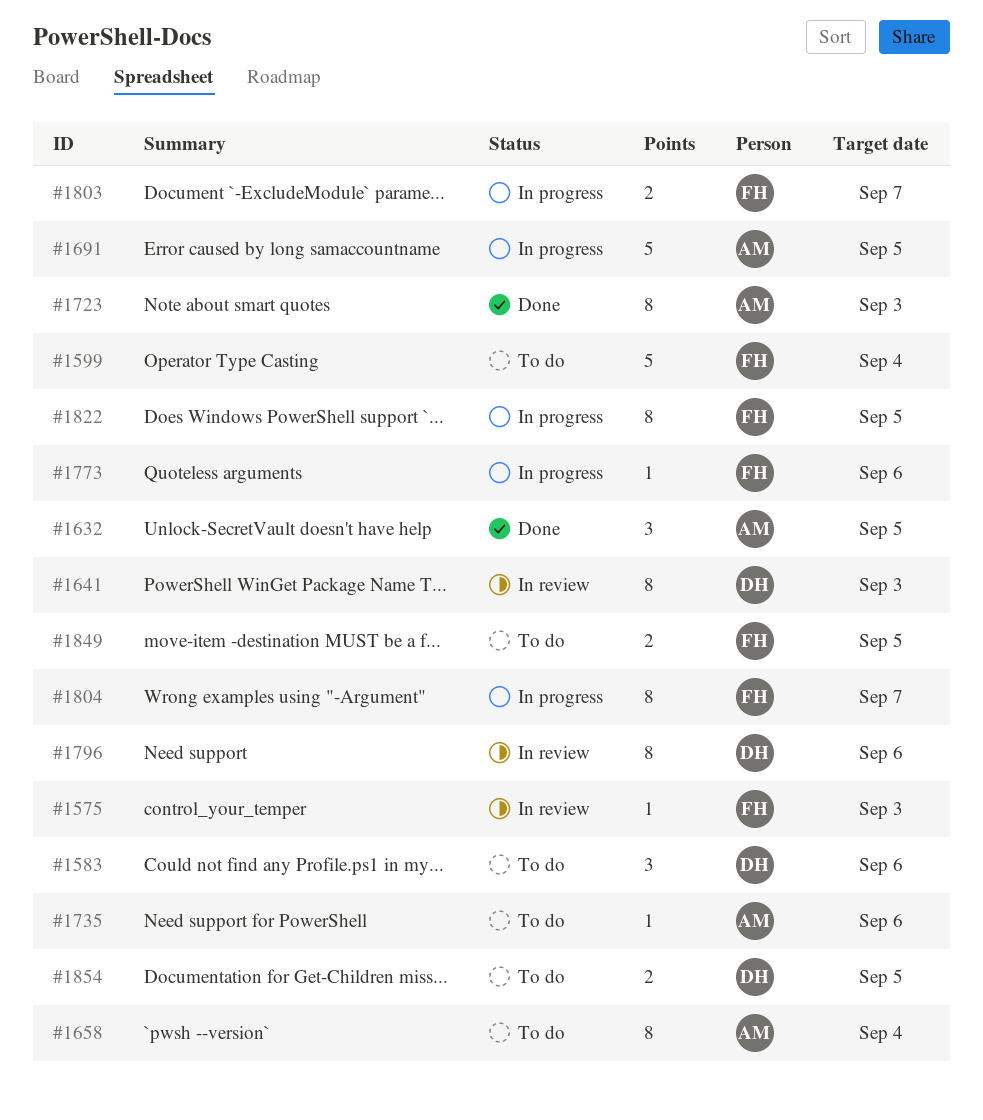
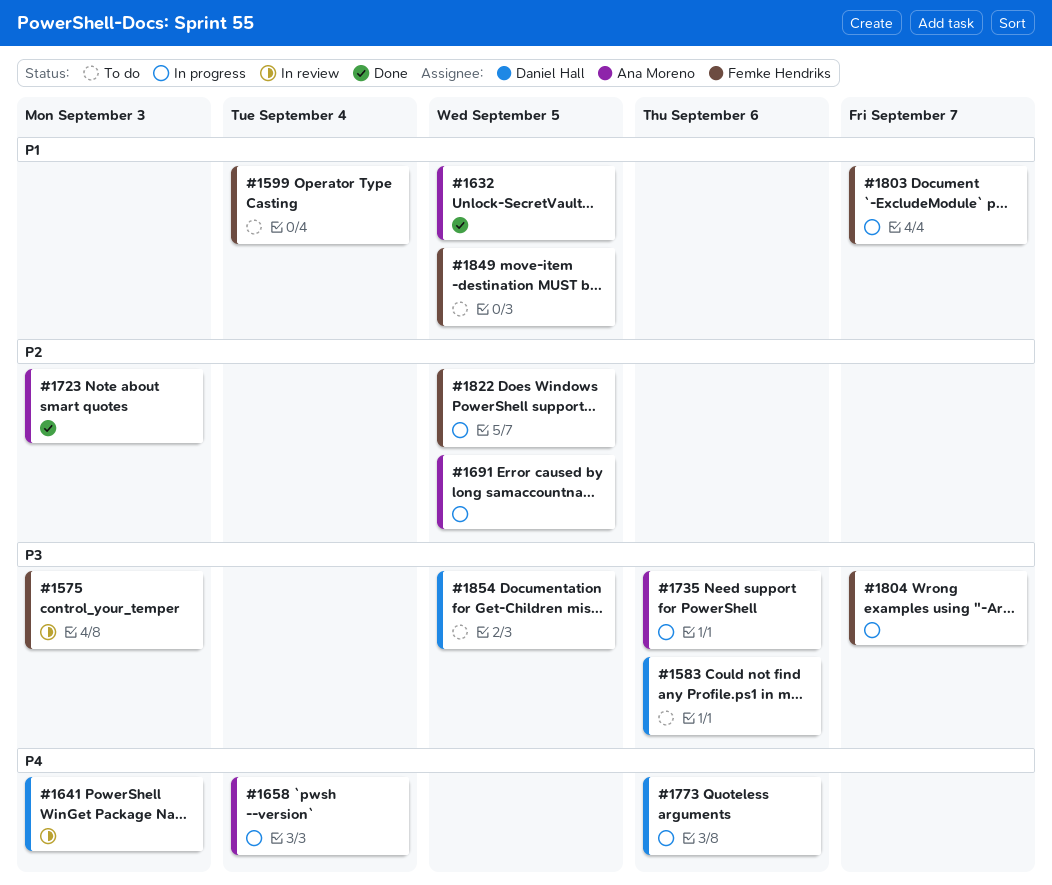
#1658, status: To do -> In progress
#1735, status: To do -> In progress
#1773, owner: Femke Hendriks -> Daniel Hall
#1796: present -> none

